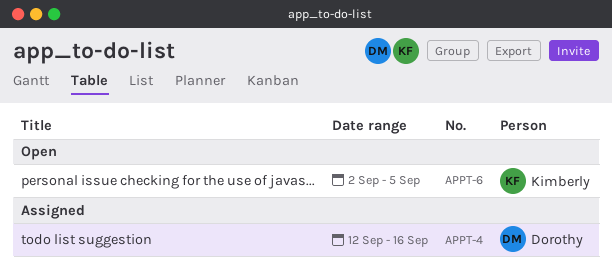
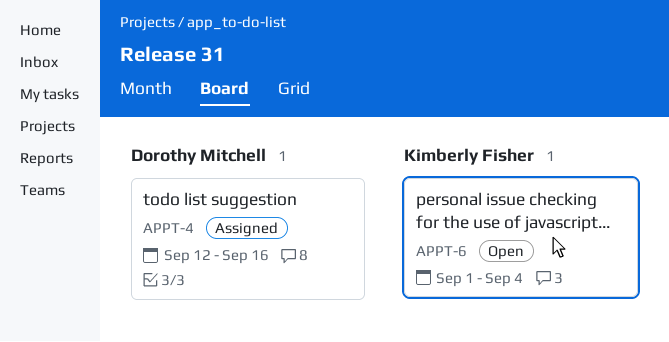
APPT-6, start: Sep 2 -> Sep 1
APPT-6, due: Sep 5 -> Sep 4

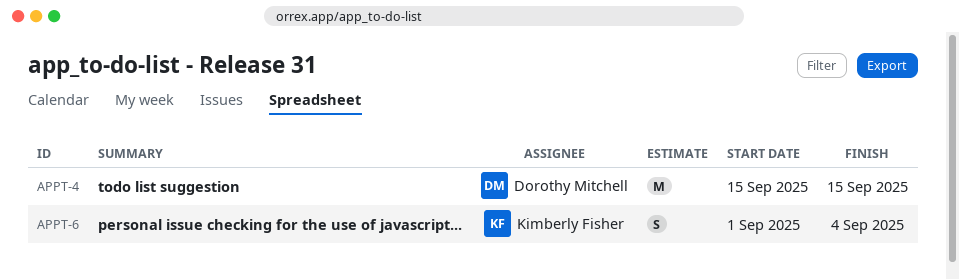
APPT-4, start: Sep 12 -> Sep 15
APPT-4, due: Sep 16 -> Sep 15

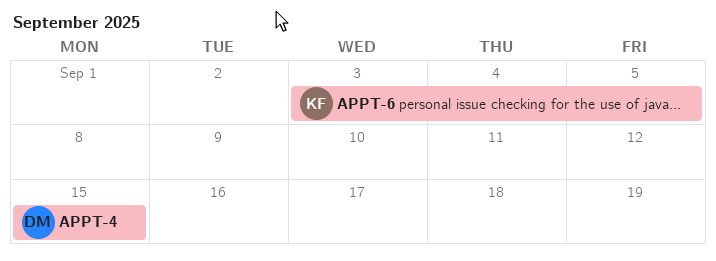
APPT-6, start: Sep 1 -> Sep 3
APPT-6, due: Sep 4 -> Sep 5

